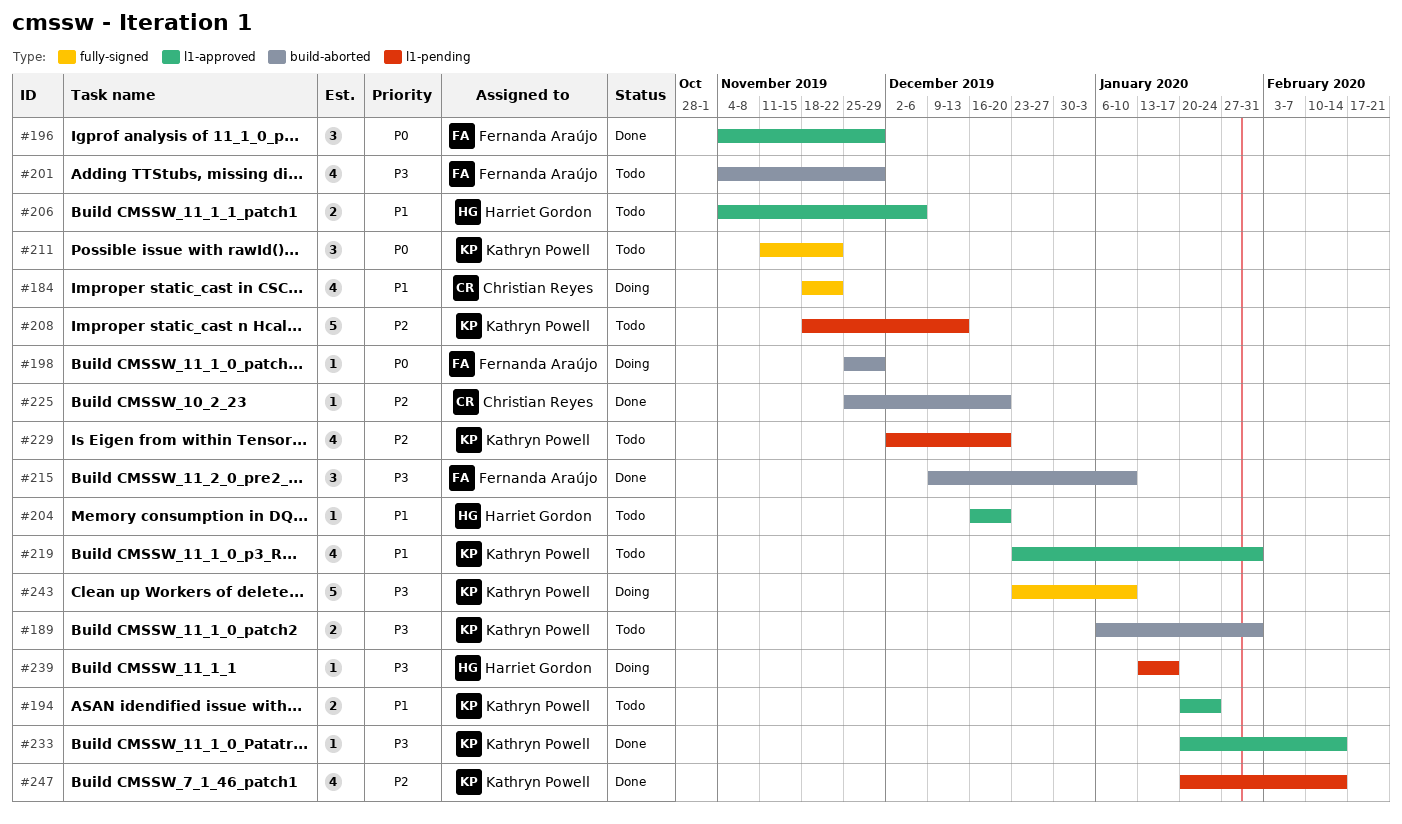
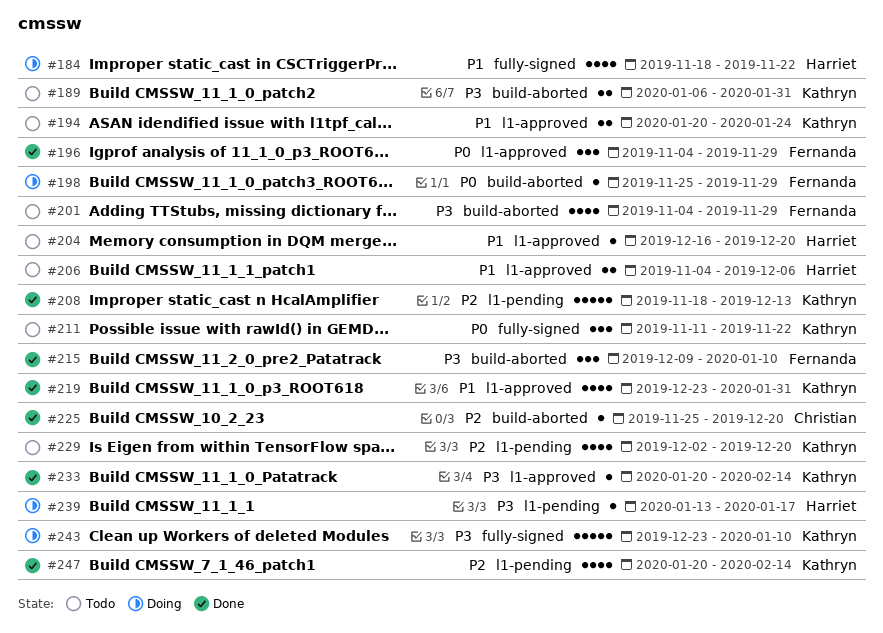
#184, owner: Christian Reyes -> Harriet Gordon
#208, status: Todo -> Done
#219, status: Todo -> Done

